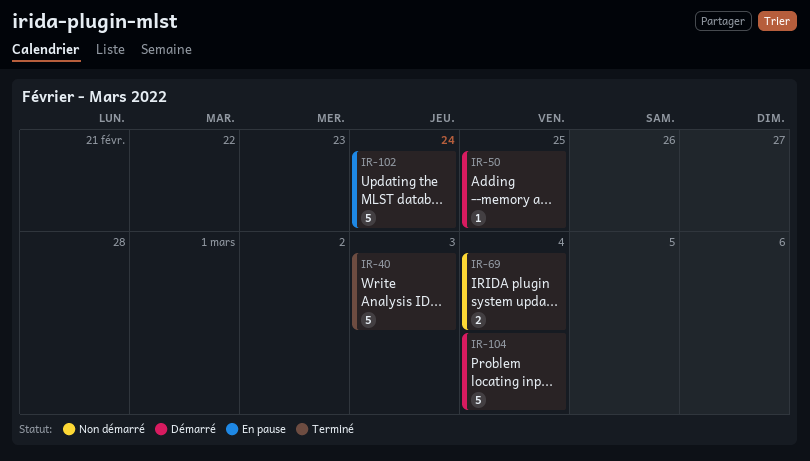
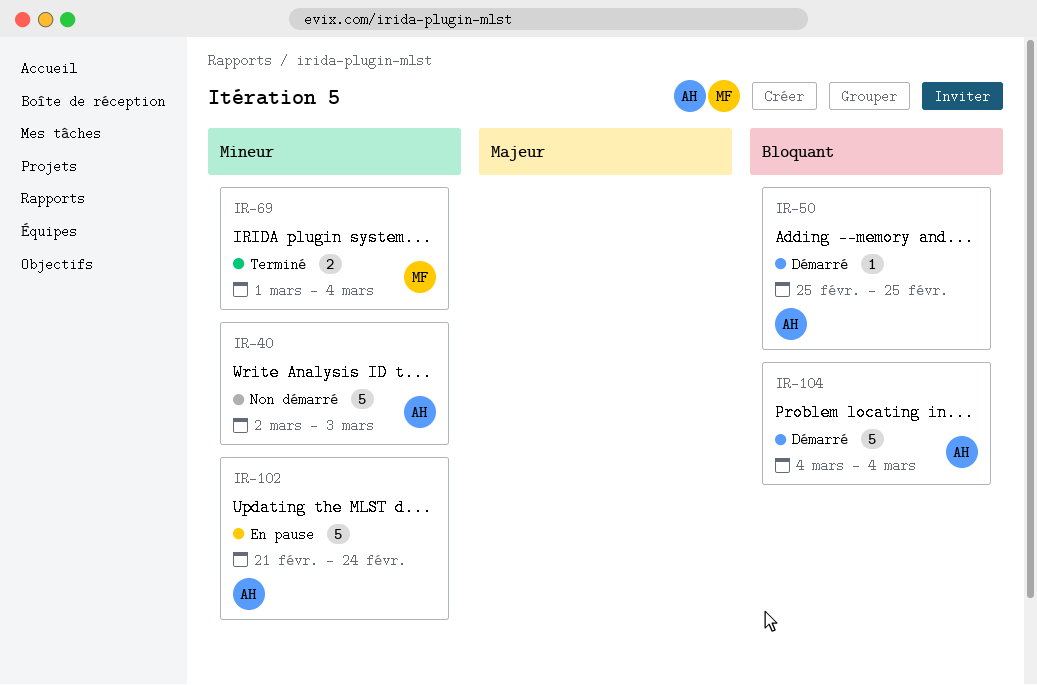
IR-40, status: Terminé -> Non démarré
IR-69, status: Non démarré -> Terminé

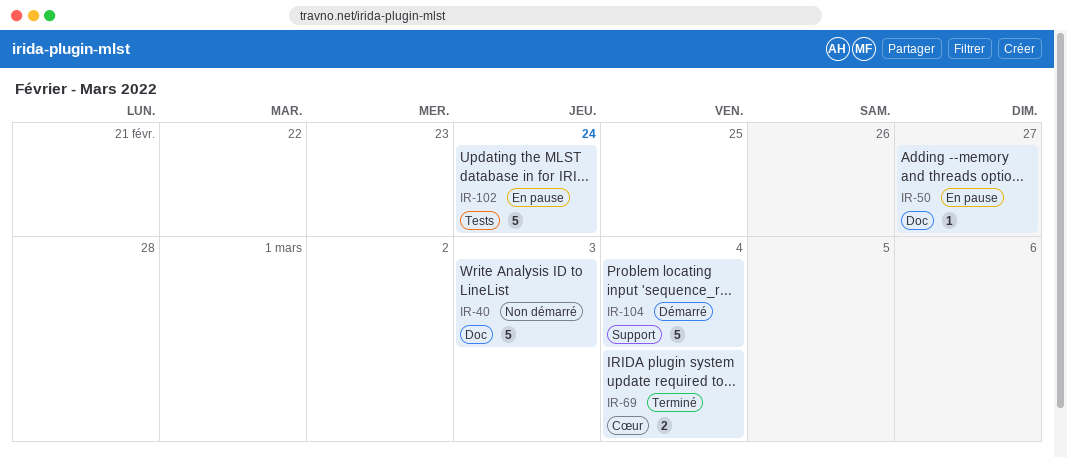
IR-50, status: Démarré -> En pause
IR-50, due: Feb 25 -> Feb 27

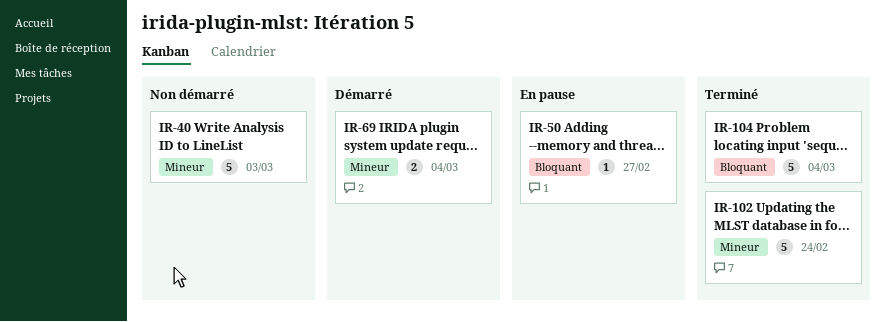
IR-69, status: Terminé -> Démarré
IR-102, status: En pause -> Terminé
IR-104, status: Démarré -> Terminé

